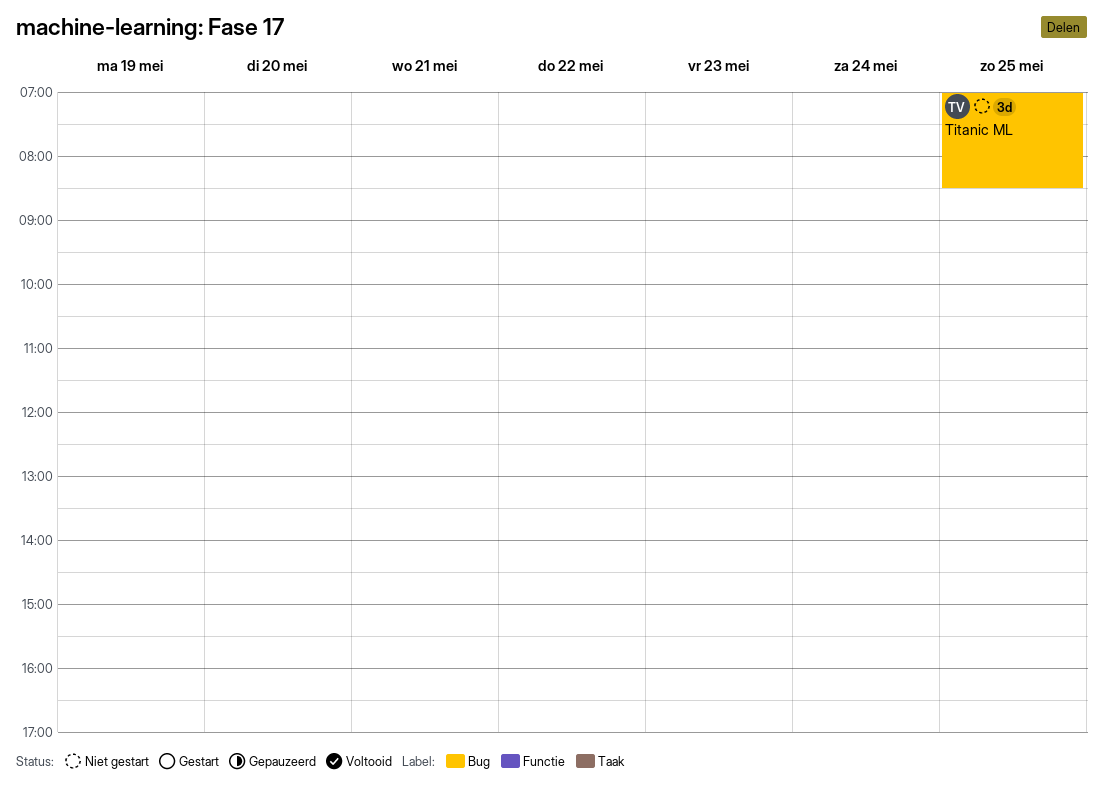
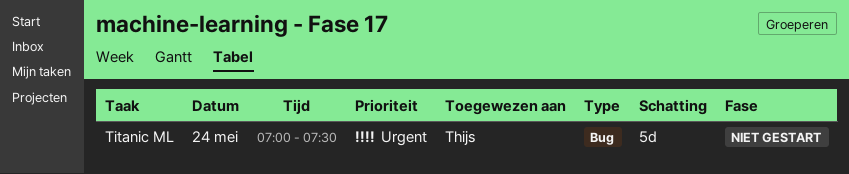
Titanic ML, estimate: 3d -> 5d
Titanic ML, day: May 25 -> May 24
Titanic ML, ends: 08:30 -> 07:30

